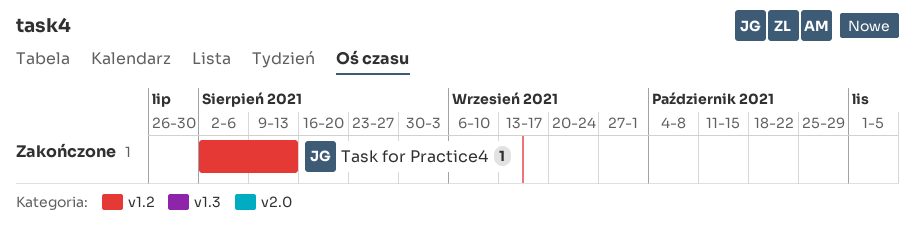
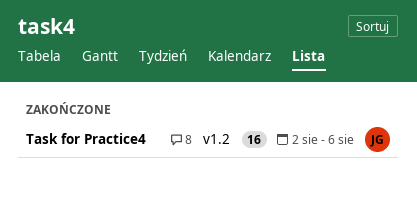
Task for Practice4, estimate: 1 -> 16
Task for Practice4, due: Aug 13 -> Aug 6

